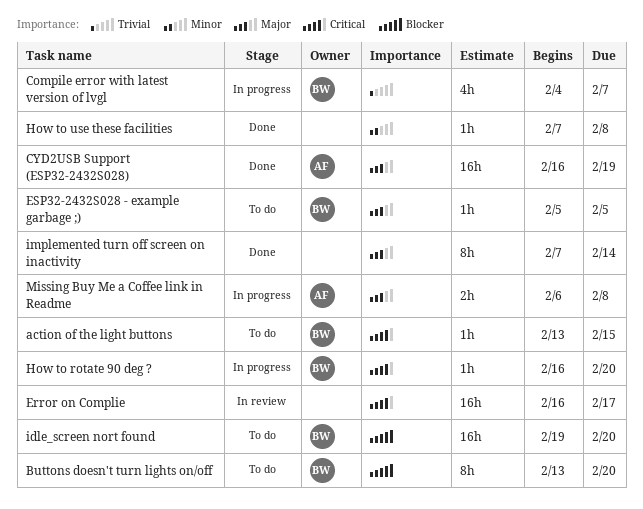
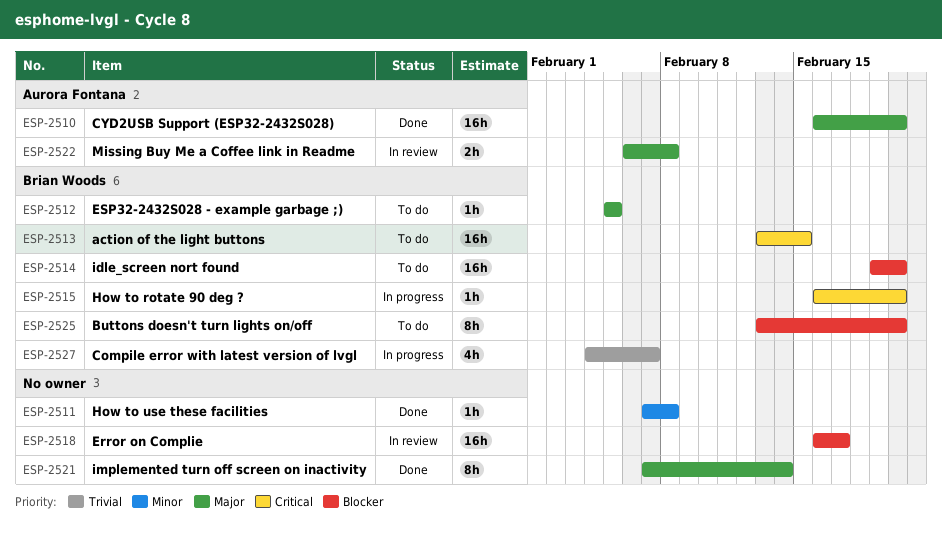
action of the light buttons, estimate: 1h -> 16h
CYD2USB Support (ESP32-2432S028), due: Feb 19 -> Feb 20
Error on Complie, priority: Critical -> Blocker
Missing Buy Me a Coffee link in Readme, status: In progress -> In review

